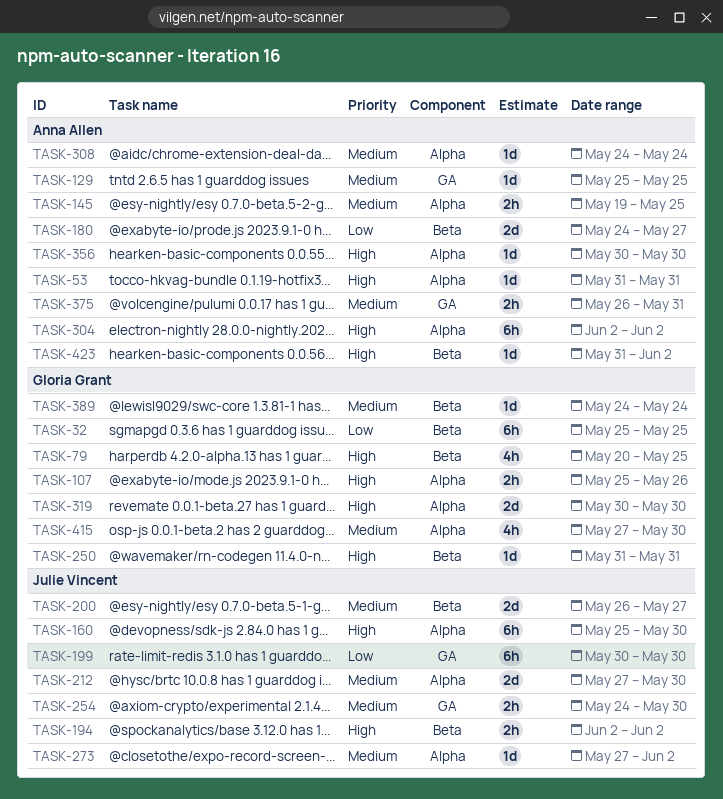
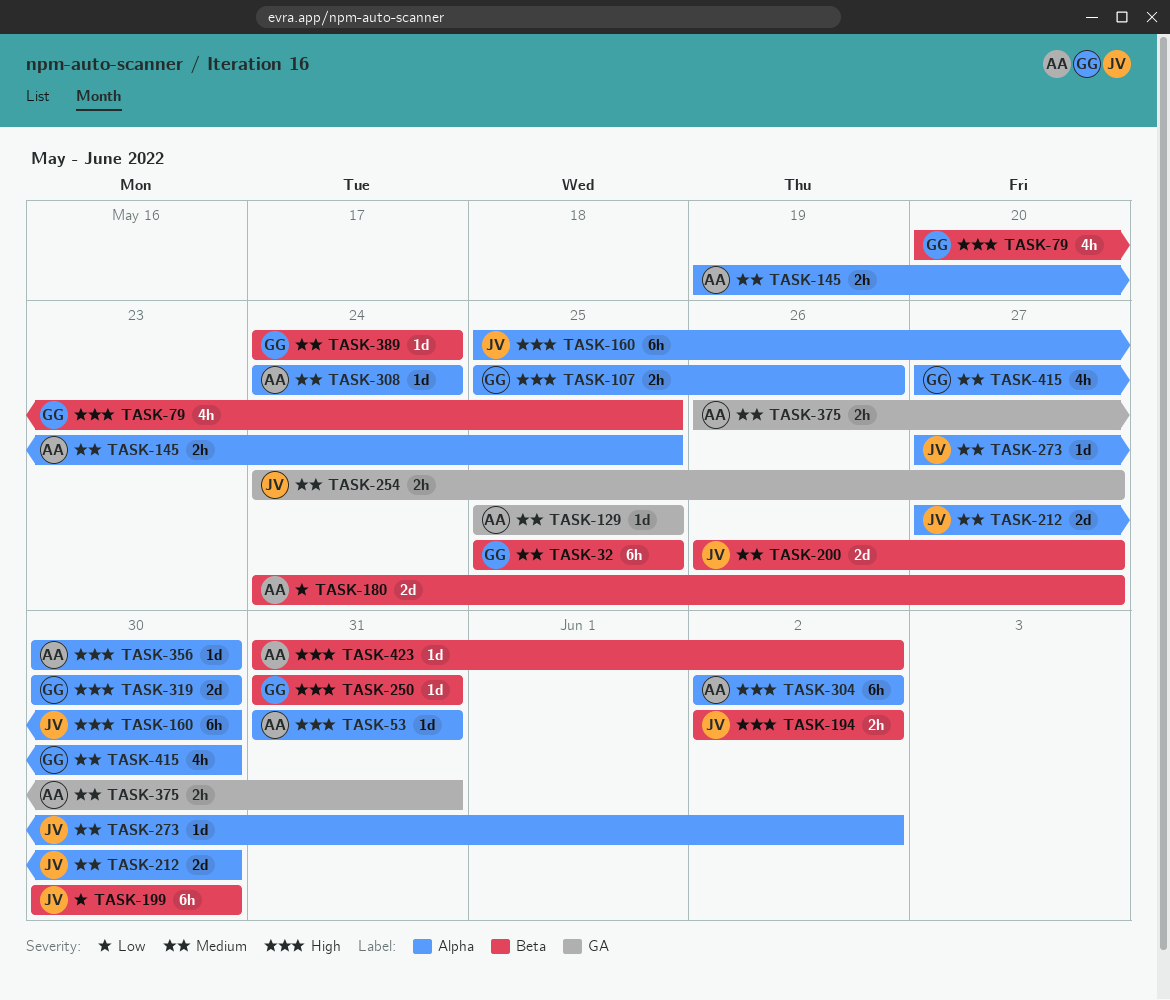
TASK-32, priority: Low -> Medium
TASK-199, label: GA -> Beta
TASK-254, due: May 30 -> May 27

